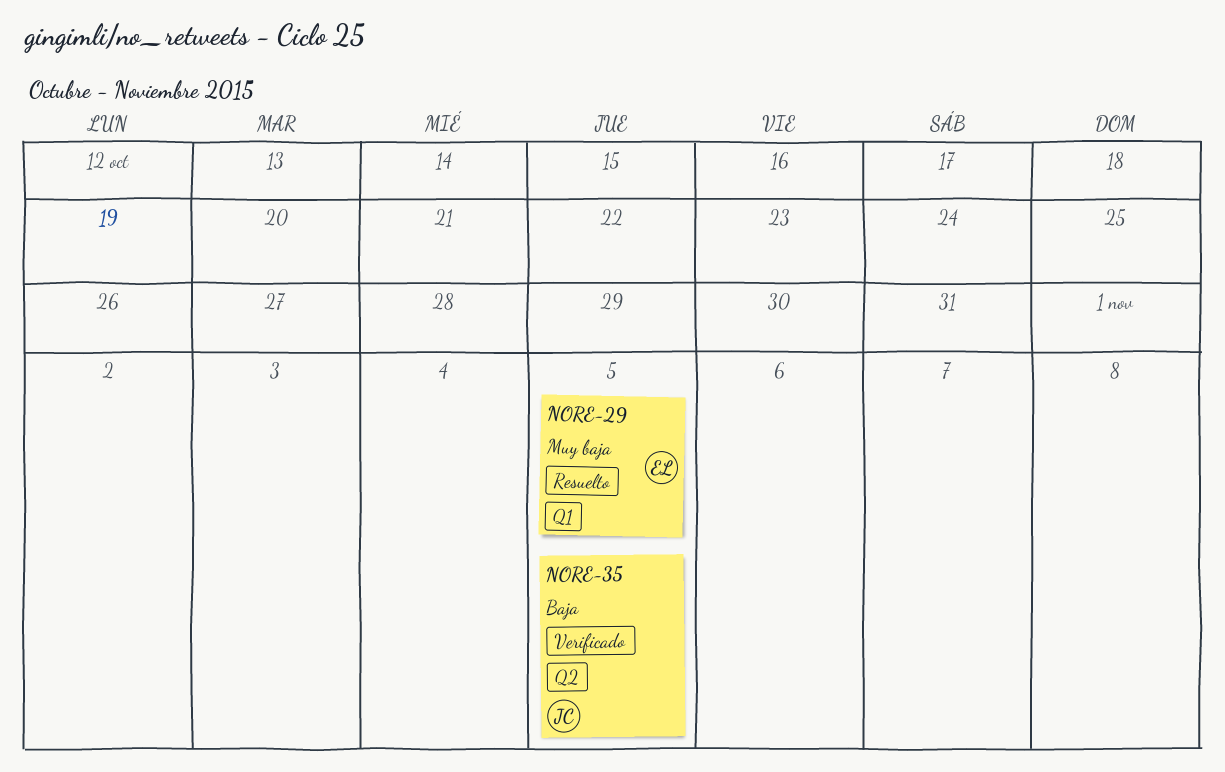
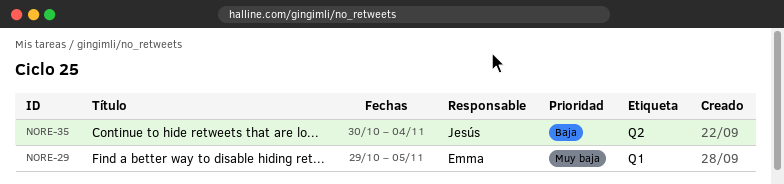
NORE-35, due: Nov 5 -> Nov 4

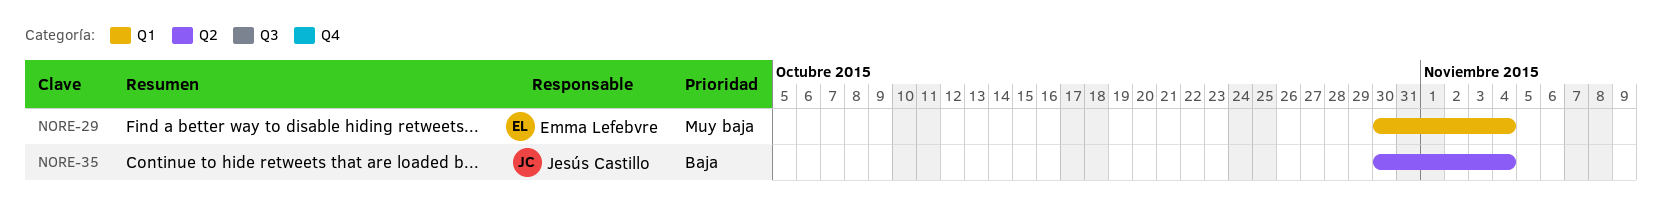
NORE-29, start: Oct 29 -> Oct 30
NORE-29, due: Nov 5 -> Nov 4

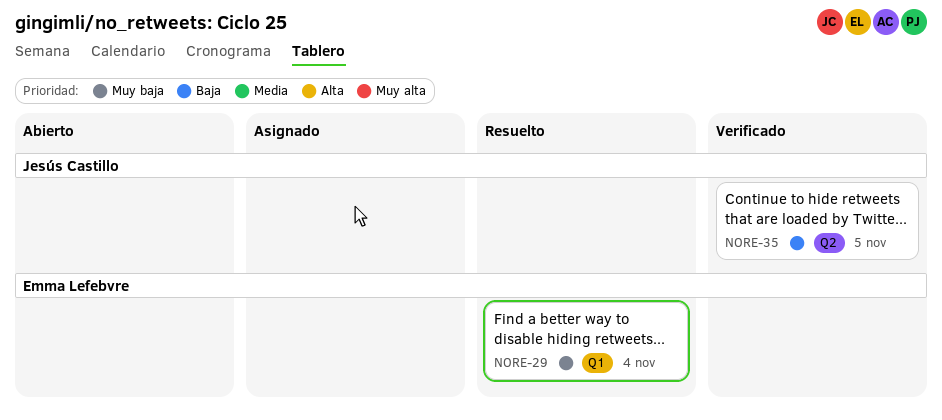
NORE-35, due: Nov 4 -> Nov 5

